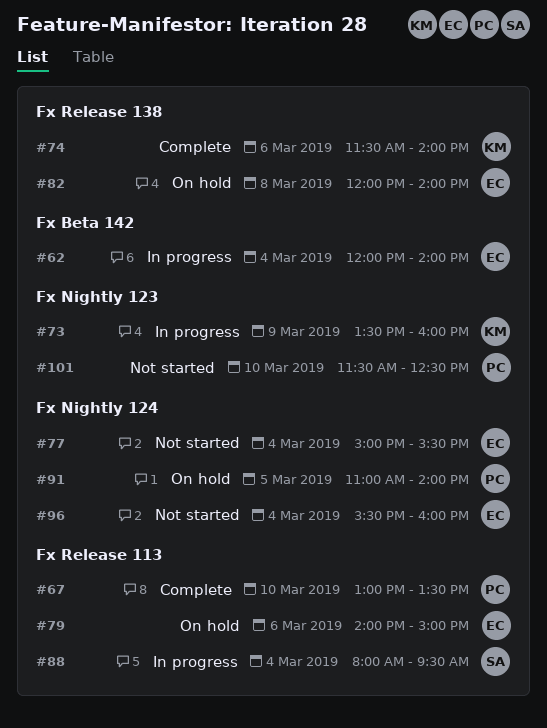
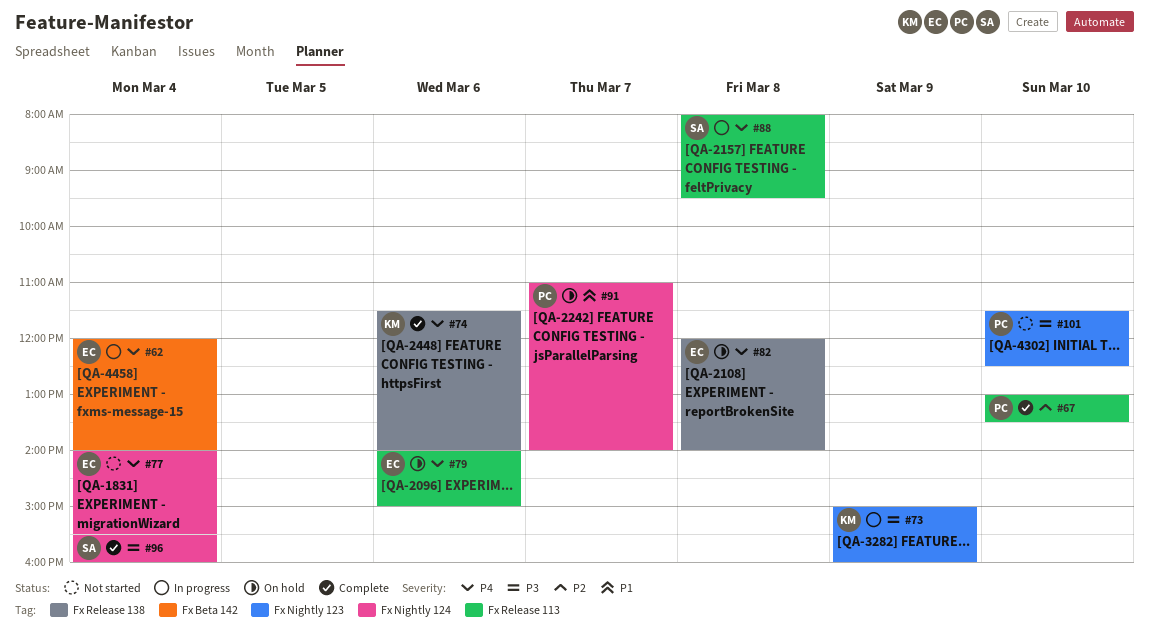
#73, begins: 13:30 -> 15:00
#77, begins: 15:00 -> 14:00
#88, day: Mar 4 -> Mar 8
#91, day: Mar 5 -> Mar 7
#96, status: Not started -> Complete
#96, owner: EC -> SA

